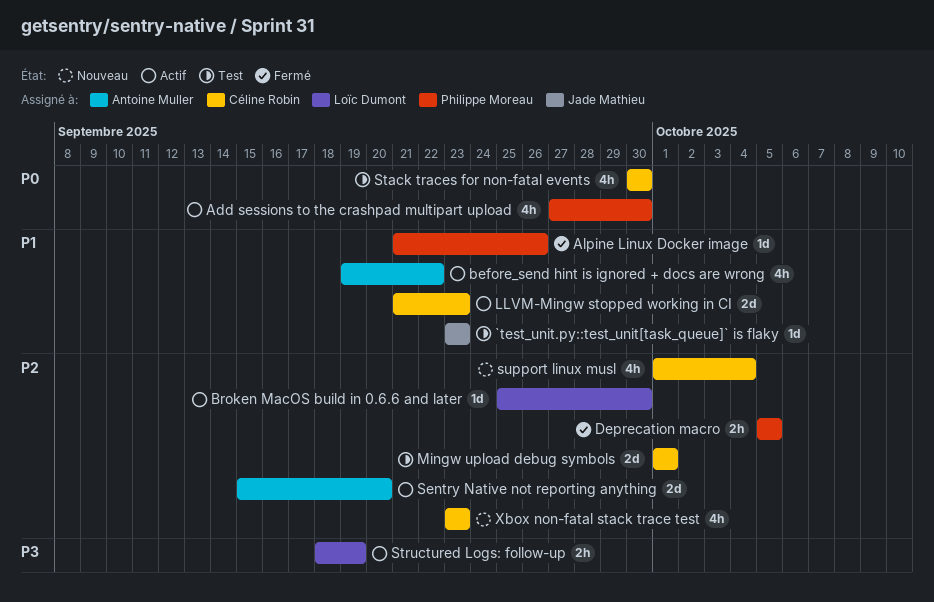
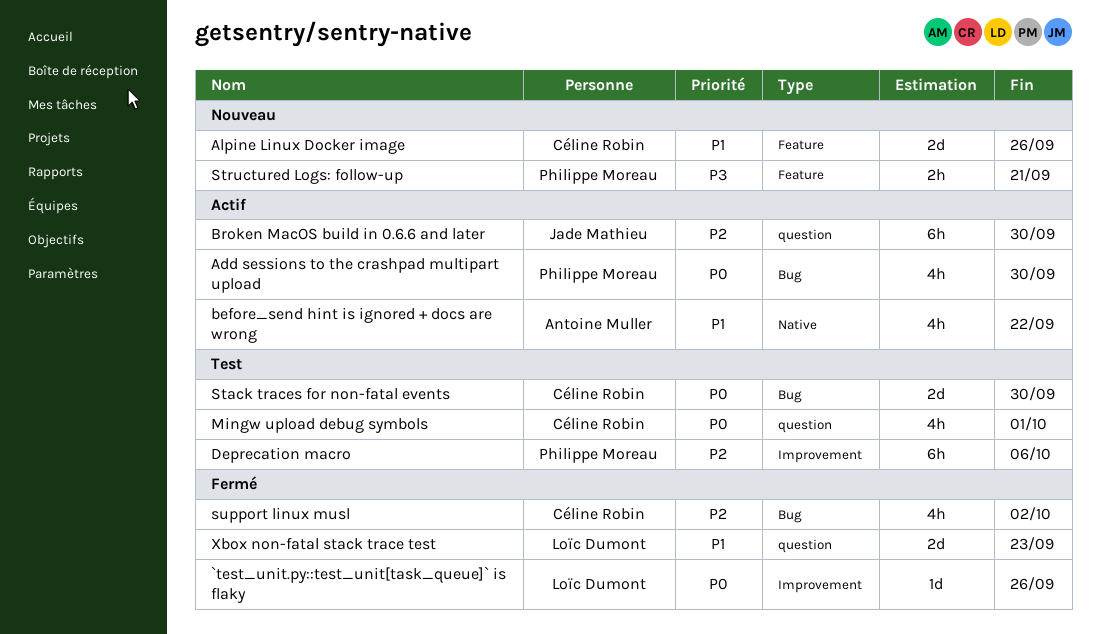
`test_unit.py::test_unit[task_queue]` is flaky, status: Test -> Fermé
`test_unit.py::test_unit[task_queue]` is flaky, owner: Jade Mathieu -> Loïc Dumont
`test_unit.py::test_unit[task_queue]` is flaky, priority: P1 -> P0
`test_unit.py::test_unit[task_queue]` is flaky, due: Sep 23 -> Sep 26
Alpine Linux Docker image, status: Fermé -> Nouveau
Alpine Linux Docker image, owner: Philippe Moreau -> Céline Robin
Alpine Linux Docker image, estimate: 1d -> 2d
Broken MacOS build in 0.6.6 and later, owner: Loïc Dumont -> Jade Mathieu
Broken MacOS build in 0.6.6 and later, estimate: 1d -> 6h
Deprecation macro, status: Fermé -> Test
Deprecation macro, estimate: 2h -> 6h
Deprecation macro, due: Oct 5 -> Oct 6
LLVM-Mingw stopped working in CI: present -> none
Mingw upload debug symbols, priority: P2 -> P0
Mingw upload debug symbols, estimate: 2d -> 4h
Sentry Native not reporting anything: present -> none
Stack traces for non-fatal events, estimate: 4h -> 2d
Structured Logs: follow-up, status: Actif -> Nouveau
Structured Logs: follow-up, owner: Loïc Dumont -> Philippe Moreau
Structured Logs: follow-up, due: Sep 19 -> Sep 21
support linux musl, status: Nouveau -> Fermé
support linux musl, due: Oct 4 -> Oct 2
Xbox non-fatal stack trace test, status: Nouveau -> Fermé
Xbox non-fatal stack trace test, owner: Céline Robin -> Loïc Dumont
Xbox non-fatal stack trace test, priority: P2 -> P1
Xbox non-fatal stack trace test, estimate: 4h -> 2d

